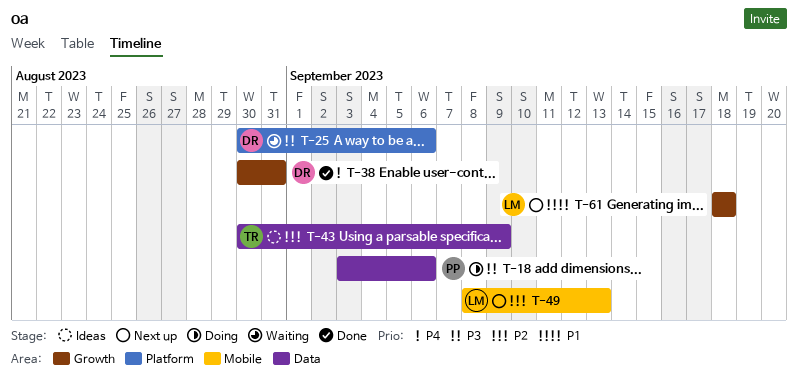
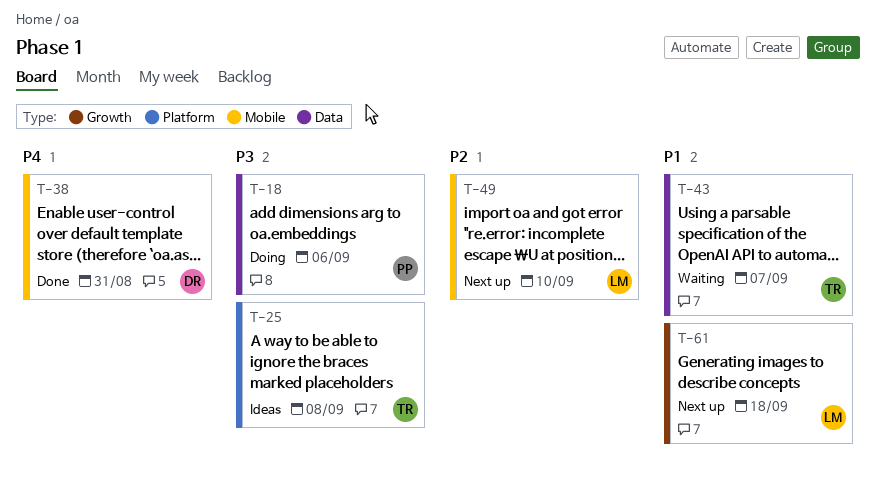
T-25, status: Waiting -> Ideas
T-25, owner: DR -> TR
T-25, due: Sep 6 -> Sep 8
T-38, label: Growth -> Mobile
T-43, status: Ideas -> Waiting
T-43, priority: P2 -> P1
T-43, due: Sep 9 -> Sep 7
T-49, due: Sep 13 -> Sep 10

